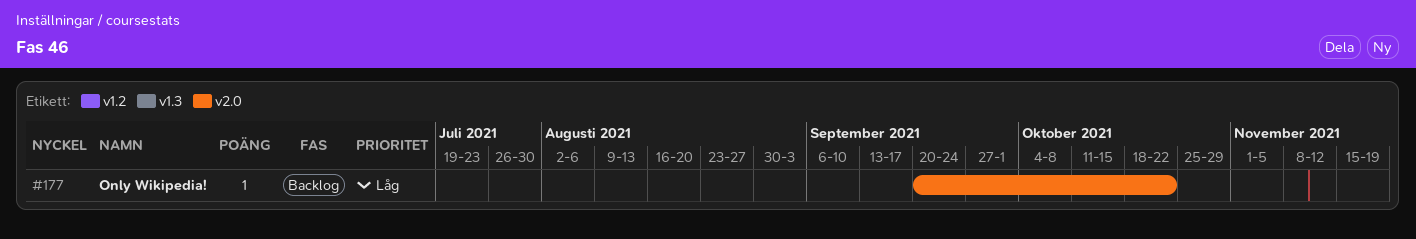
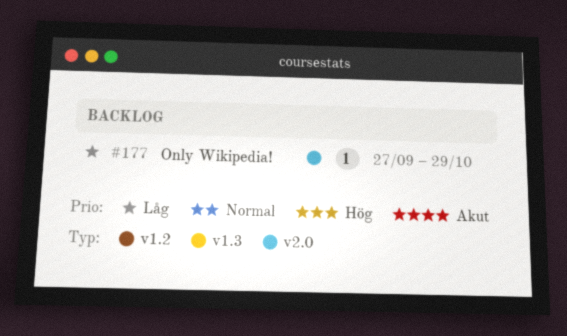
#177, start: Sep 20 -> Sep 27
#177, due: Oct 22 -> Oct 29

